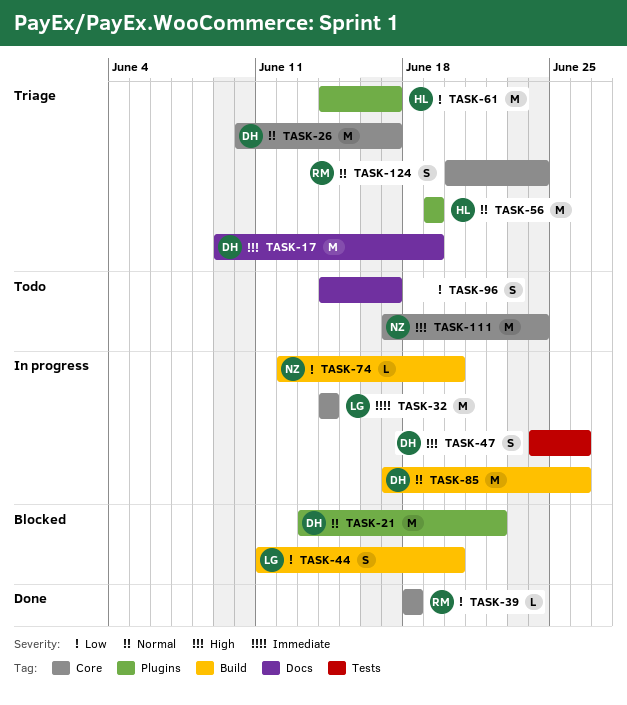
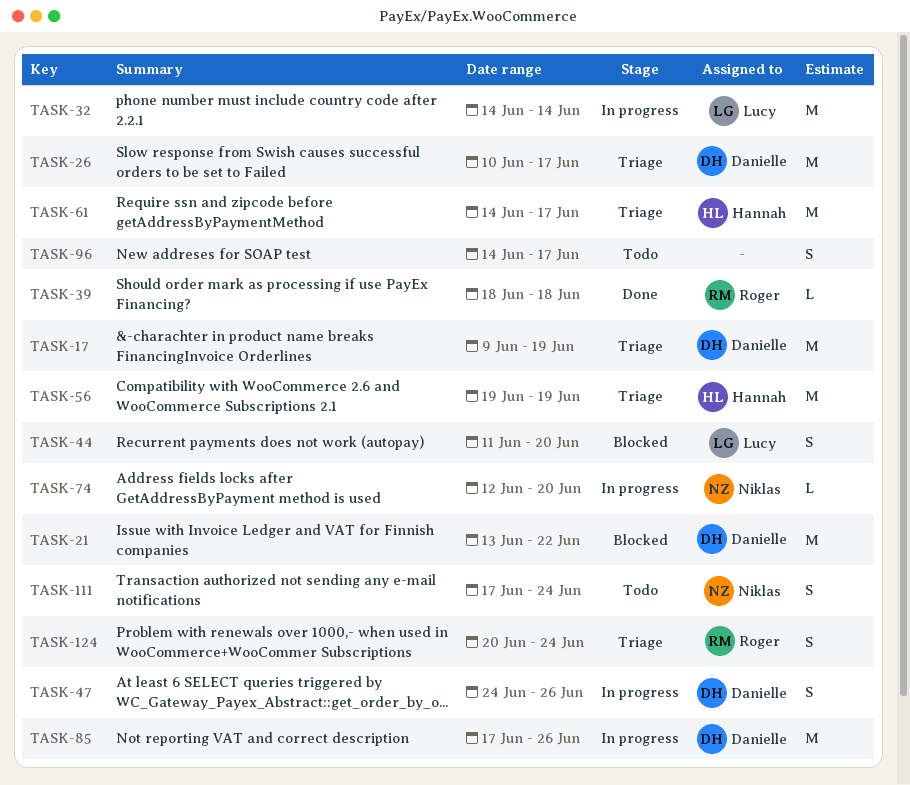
TASK-111, estimate: M -> S

